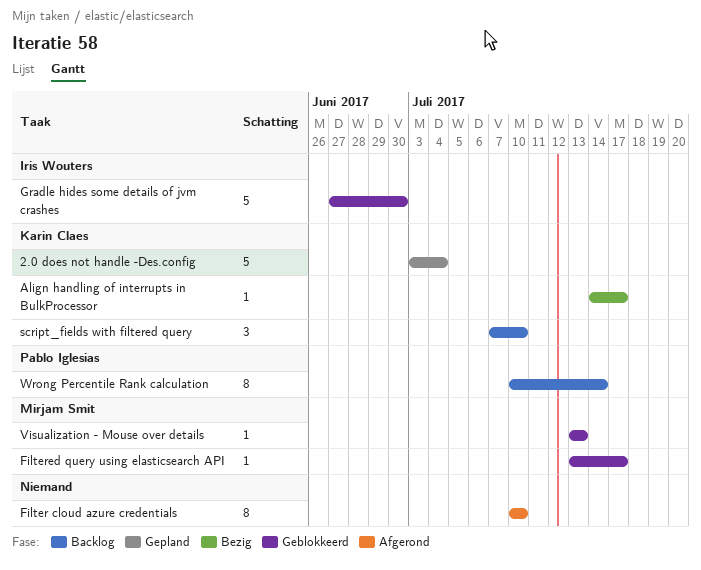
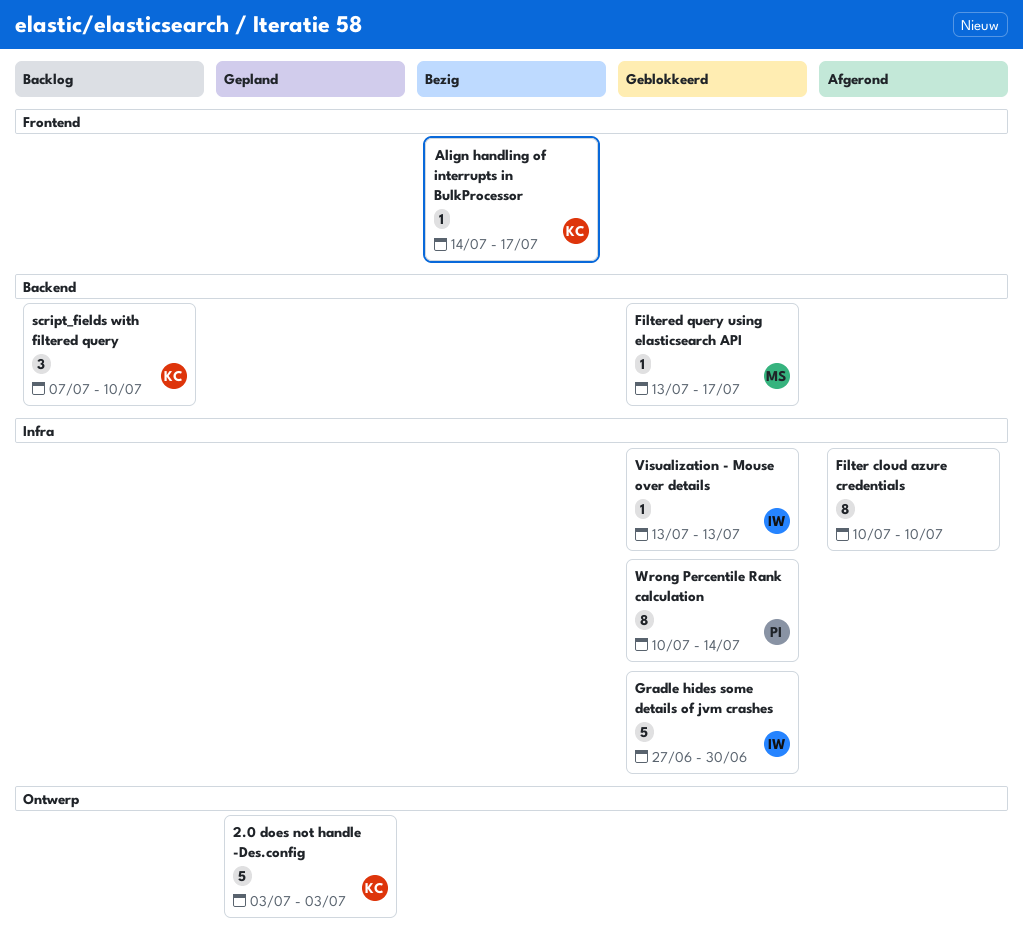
2.0 does not handle -Des.config, due: Jul 4 -> Jul 3
Visualization - Mouse over details, owner: Mirjam Smit -> Iris Wouters
Wrong Percentile Rank calculation, status: Backlog -> Geblokkeerd

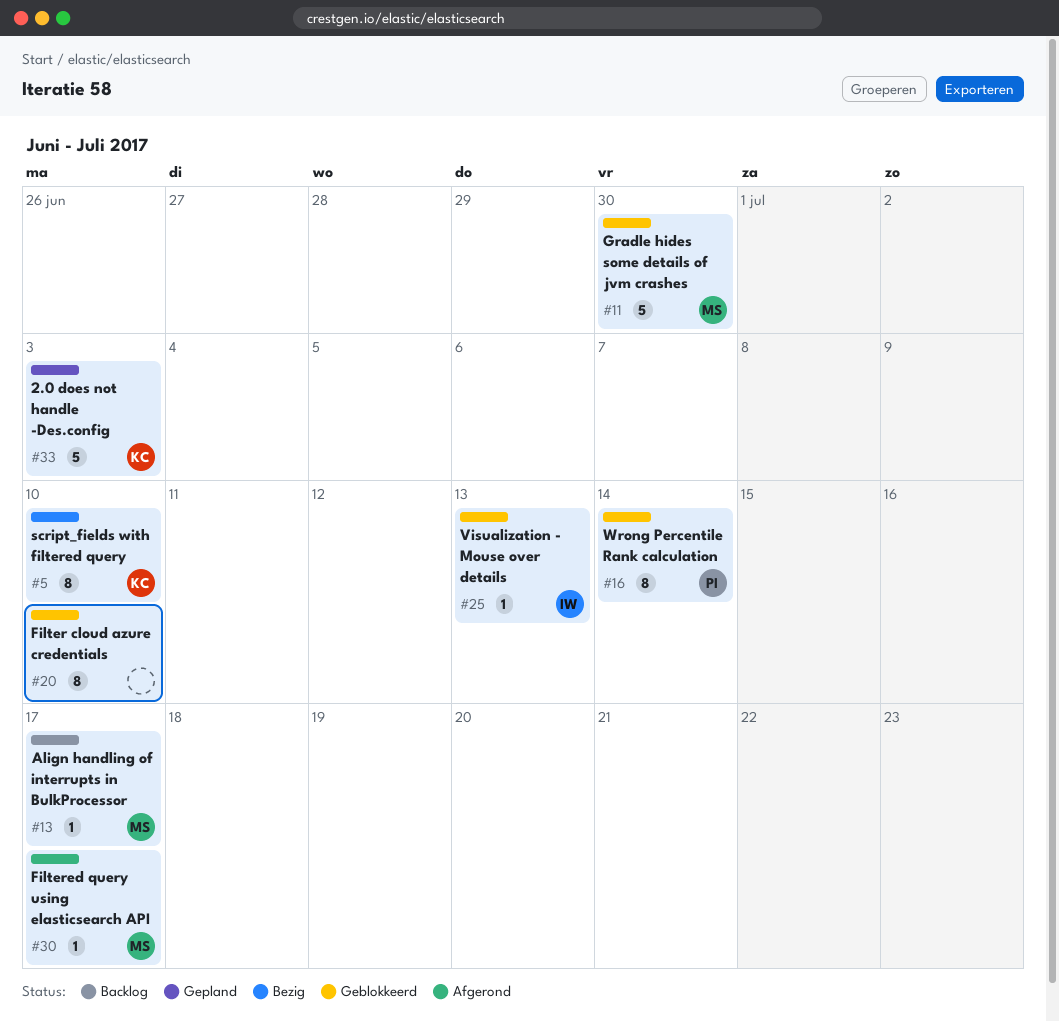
Align handling of interrupts in BulkProcessor, status: Bezig -> Backlog
Align handling of interrupts in BulkProcessor, owner: KC -> MS
Filter cloud azure credentials, status: Afgerond -> Geblokkeerd
Filtered query using elasticsearch API, status: Geblokkeerd -> Afgerond
Gradle hides some details of jvm crashes, owner: IW -> MS
script_fields with filtered query, status: Backlog -> Bezig
script_fields with filtered query, estimate: 3 -> 8

